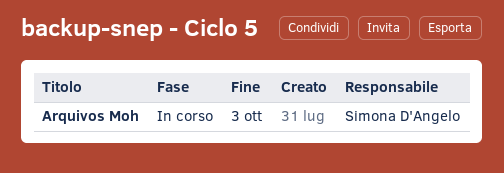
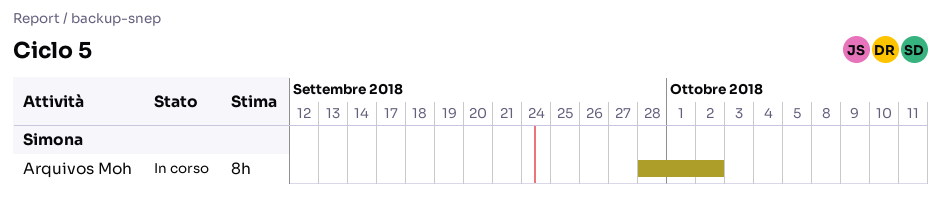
Arquivos Moh, due: Oct 3 -> Oct 2

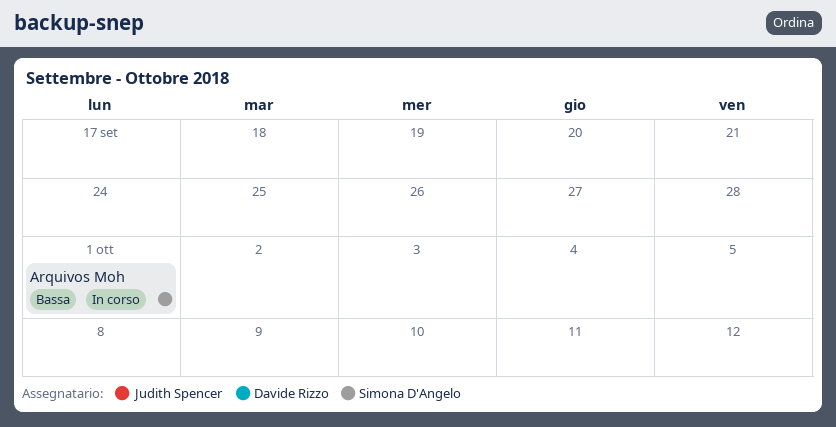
Arquivos Moh, due: Oct 2 -> Oct 1

